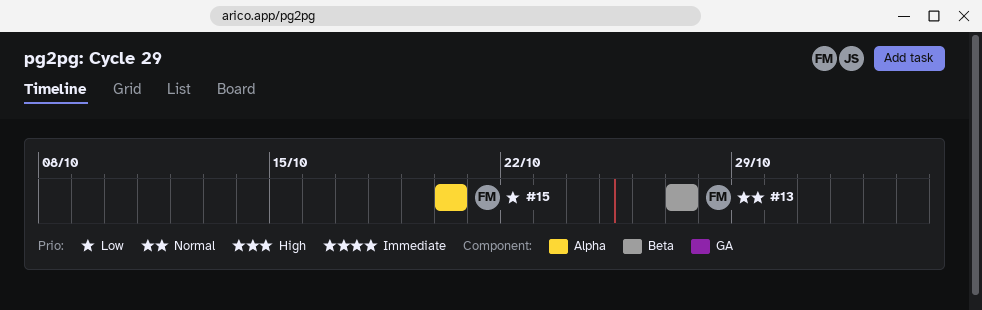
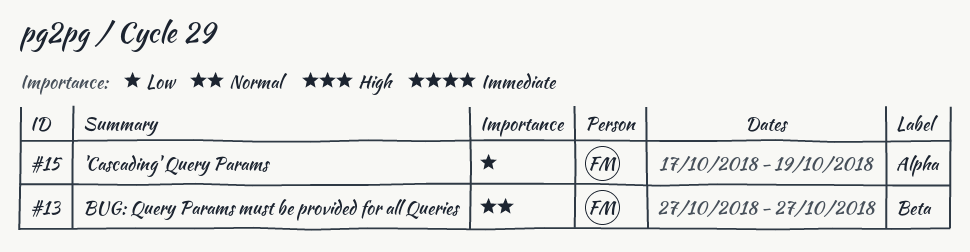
#15, start: Oct 20 -> Oct 17
#15, due: Oct 20 -> Oct 19

